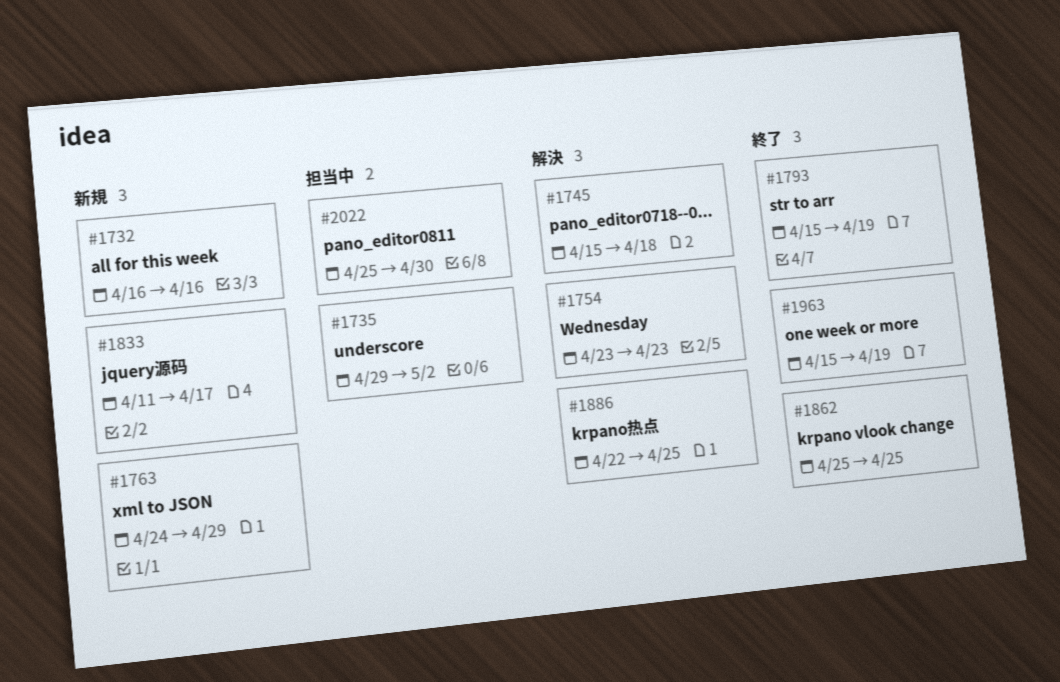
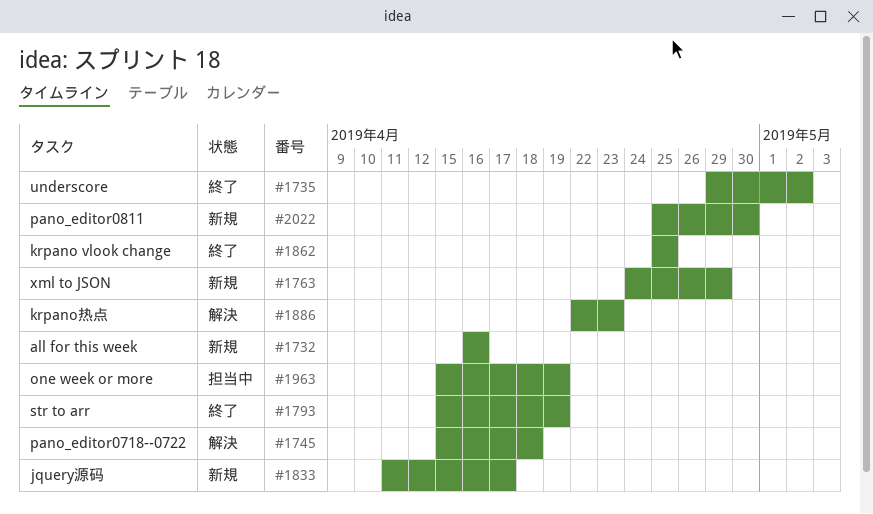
#1735, status: 担当中 -> 終了
#1754: present -> none
#1886, due: Apr 25 -> Apr 23
#1963, status: 終了 -> 担当中
#2022, status: 担当中 -> 新規

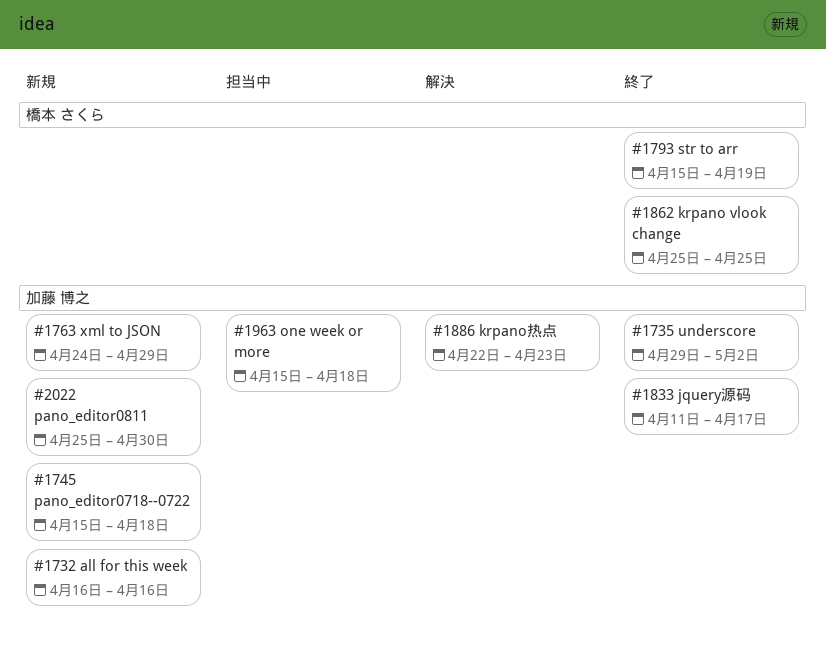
#1745, status: 解決 -> 新規
#1833, status: 新規 -> 終了
#1963, due: Apr 19 -> Apr 18

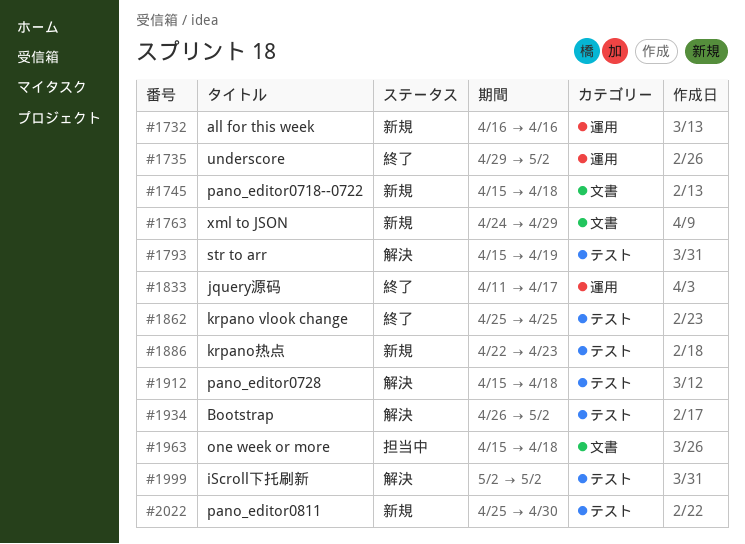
#1793, status: 終了 -> 解決
#1886, status: 解決 -> 新規
#1912: none -> present
#1934: none -> present
#1999: none -> present

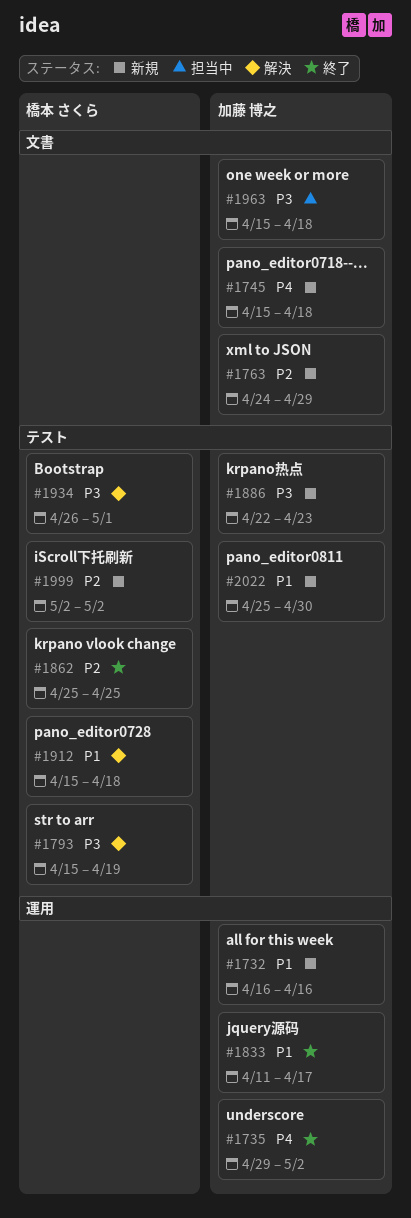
#1934, due: May 2 -> May 1
#1999, status: 解決 -> 新規

